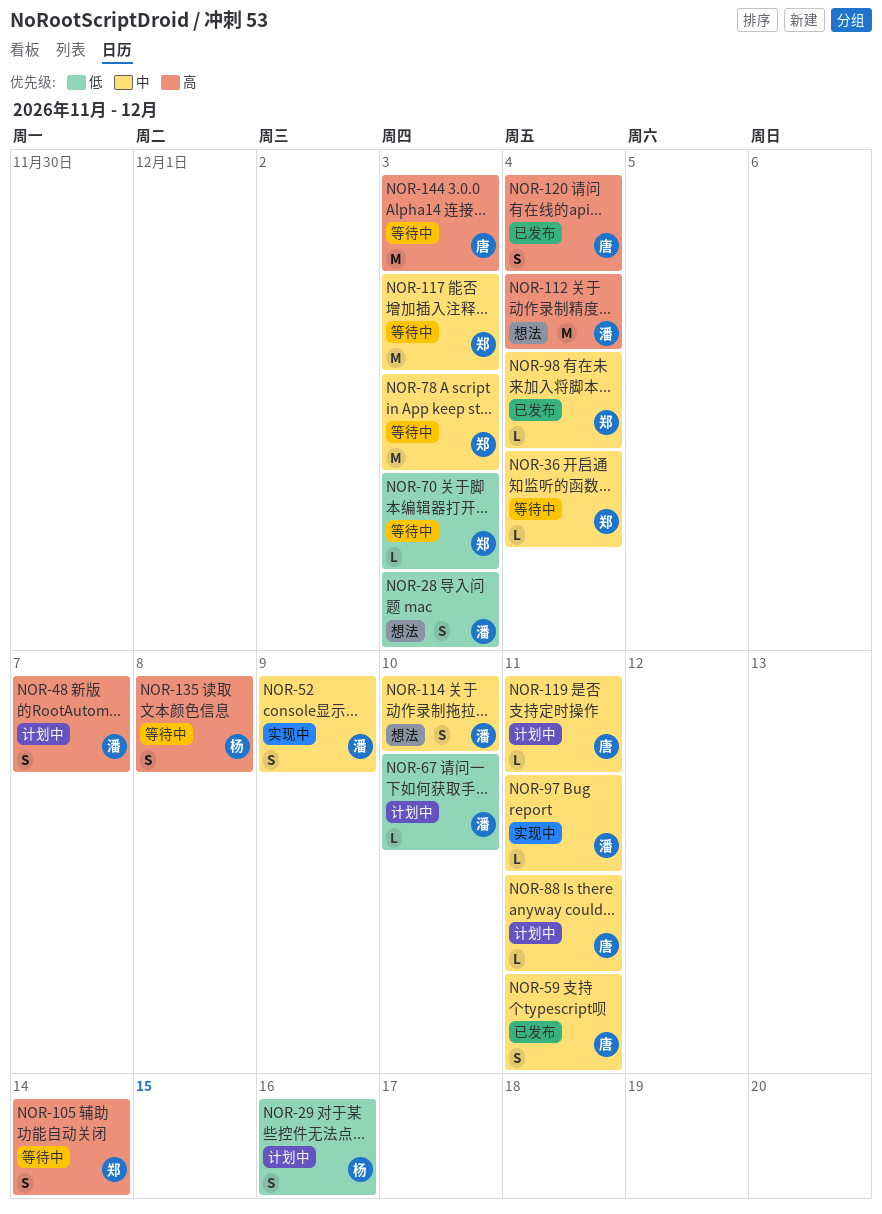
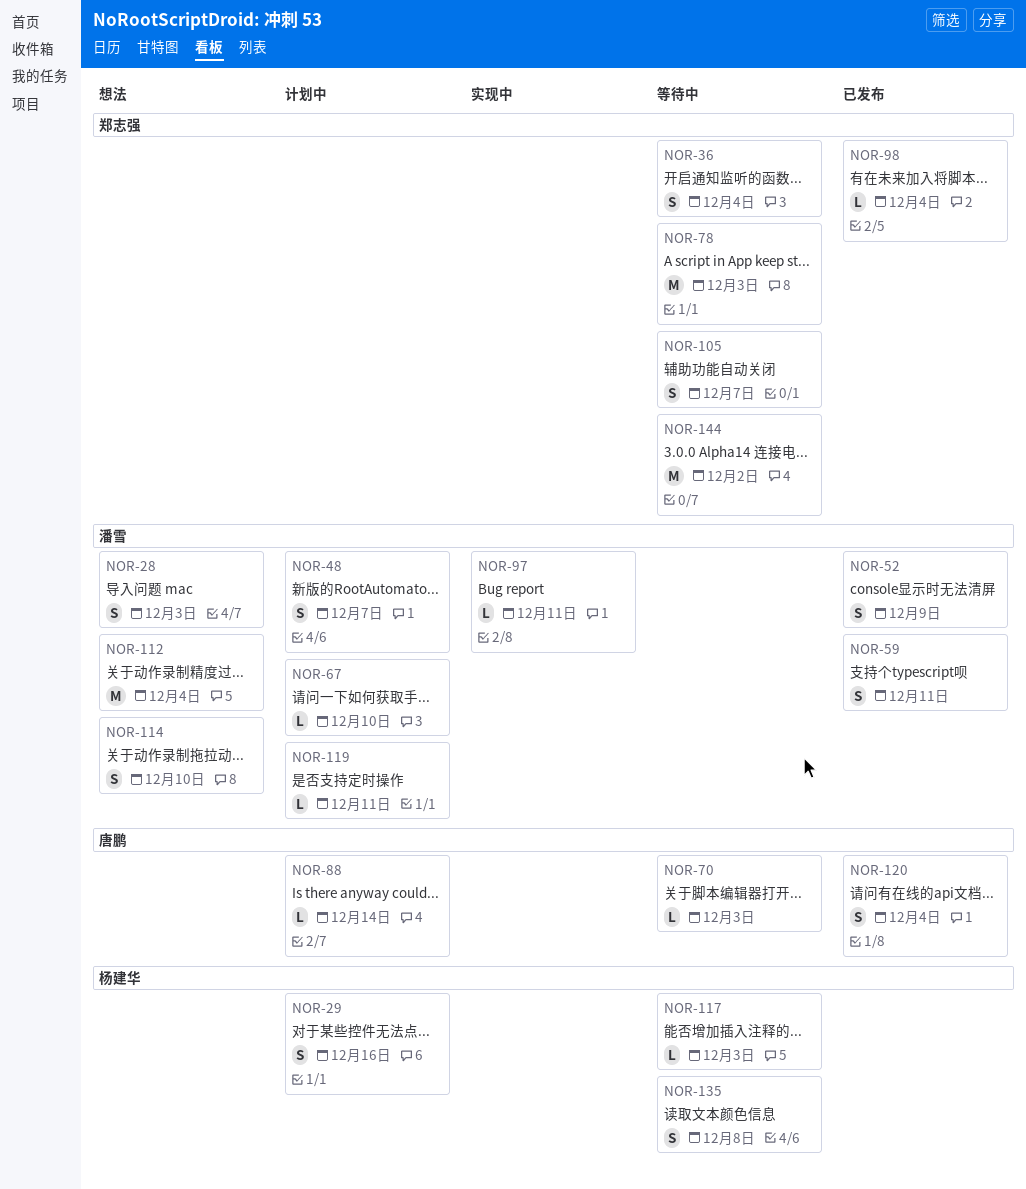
NOR-36, estimate: L -> S
NOR-52, status: 实现中 -> 已发布
NOR-59, owner: 唐鹏 -> 潘雪
NOR-70, owner: 郑志强 -> 唐鹏
NOR-88, due: Dec 11 -> Dec 14
NOR-105, due: Dec 14 -> Dec 7
NOR-117, owner: 郑志强 -> 杨建华
NOR-117, estimate: M -> L
NOR-119, owner: 唐鹏 -> 潘雪
NOR-144, owner: 唐鹏 -> 郑志强
NOR-144, due: Dec 3 -> Dec 2

